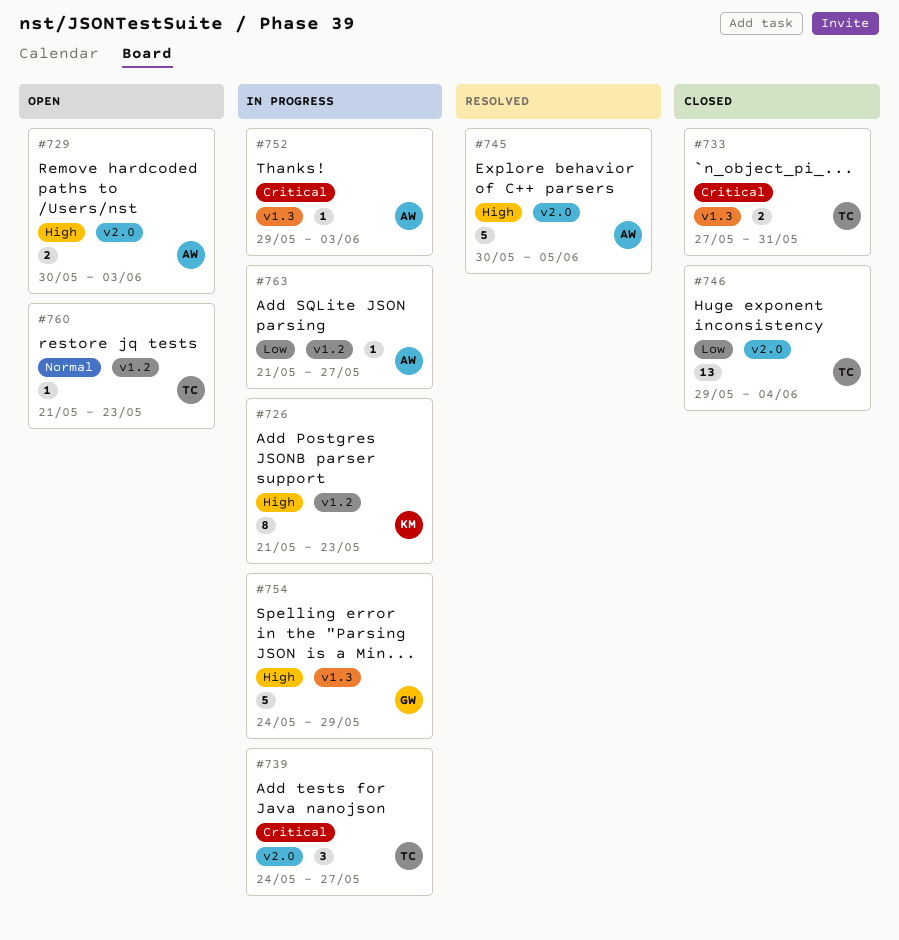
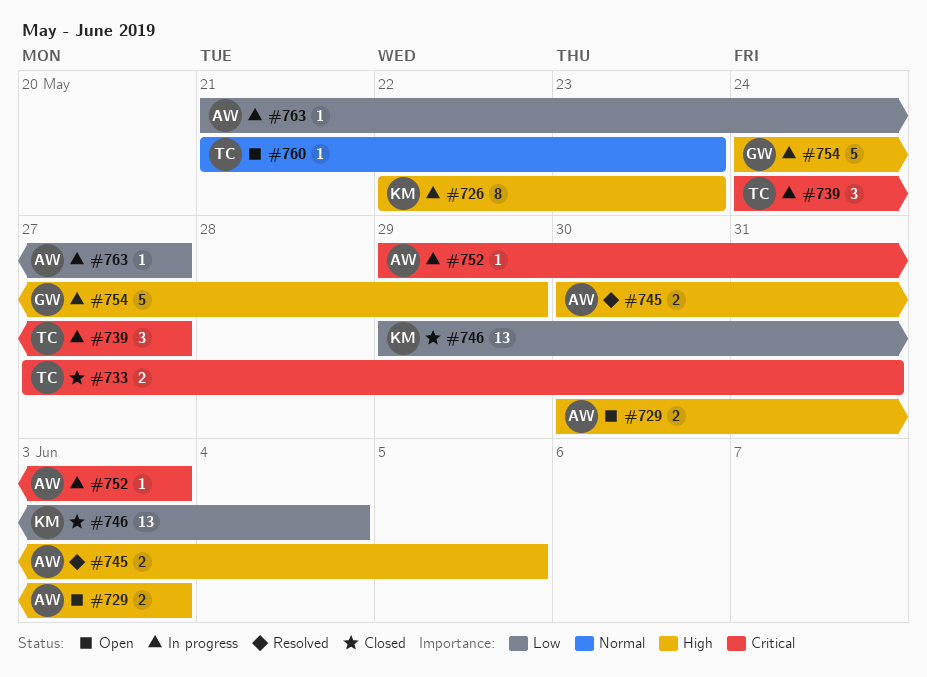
#726, start: May 21 -> May 22
#745, estimate: 5 -> 2
#746, owner: TC -> KM

